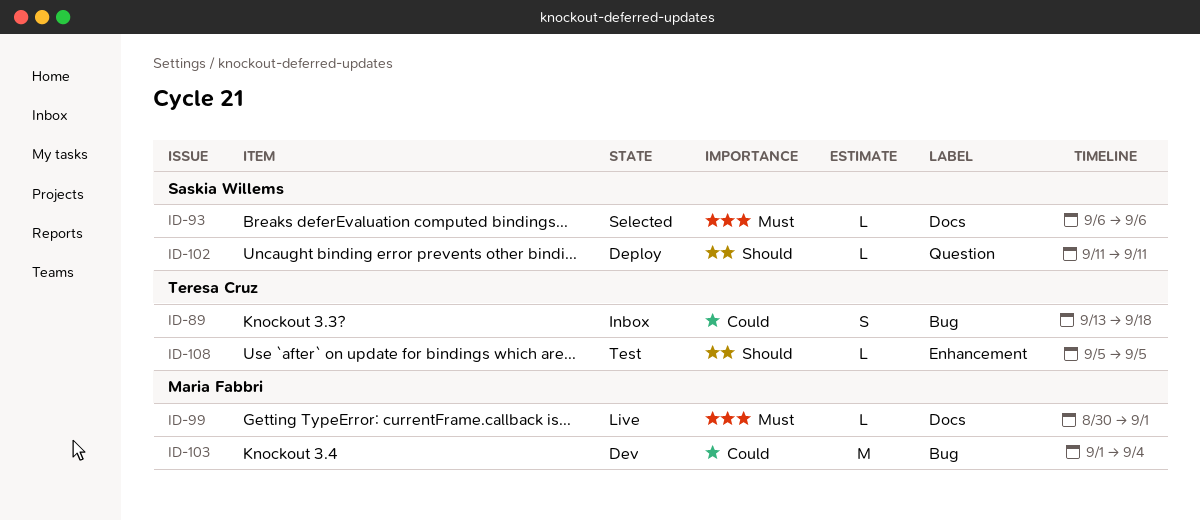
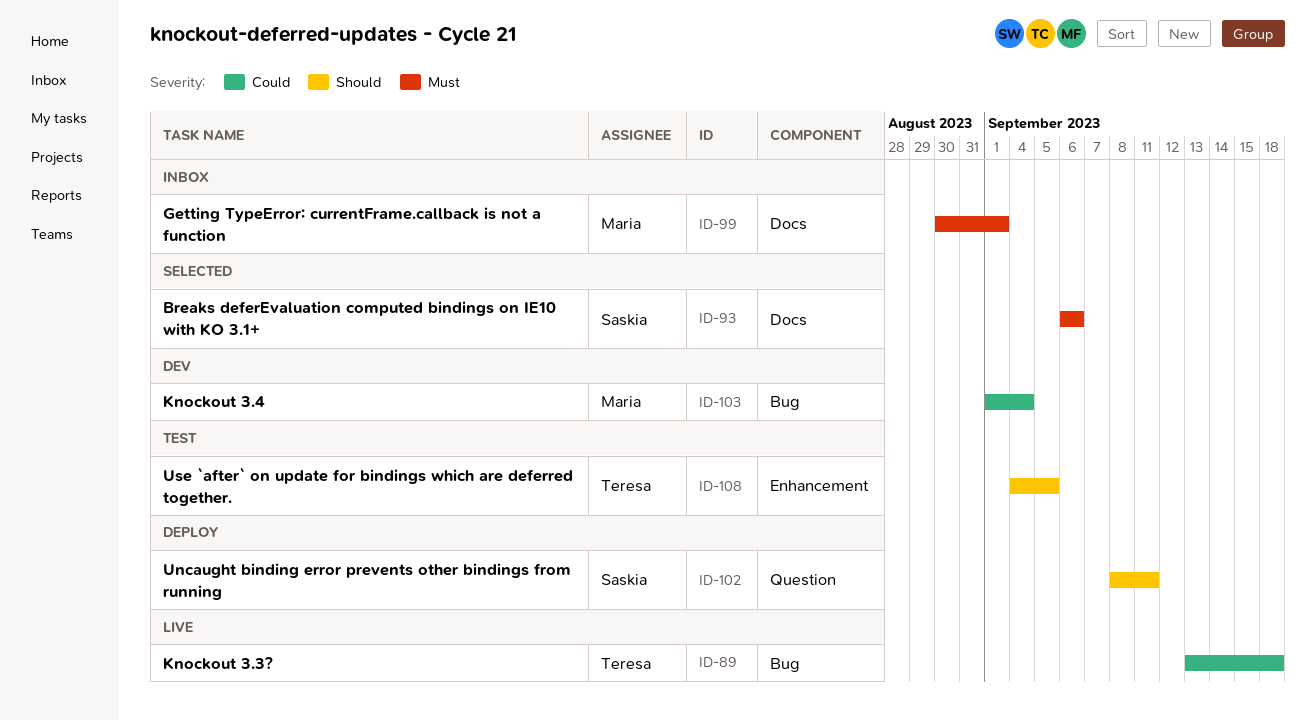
ID-89, status: Inbox -> Live
ID-99, status: Live -> Inbox
ID-102, start: Sep 11 -> Sep 8
ID-108, start: Sep 5 -> Sep 4

